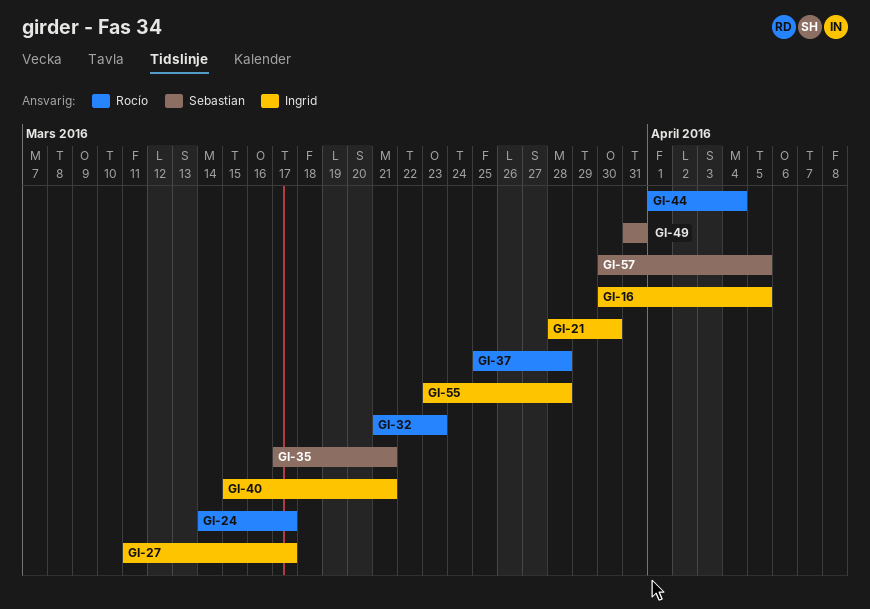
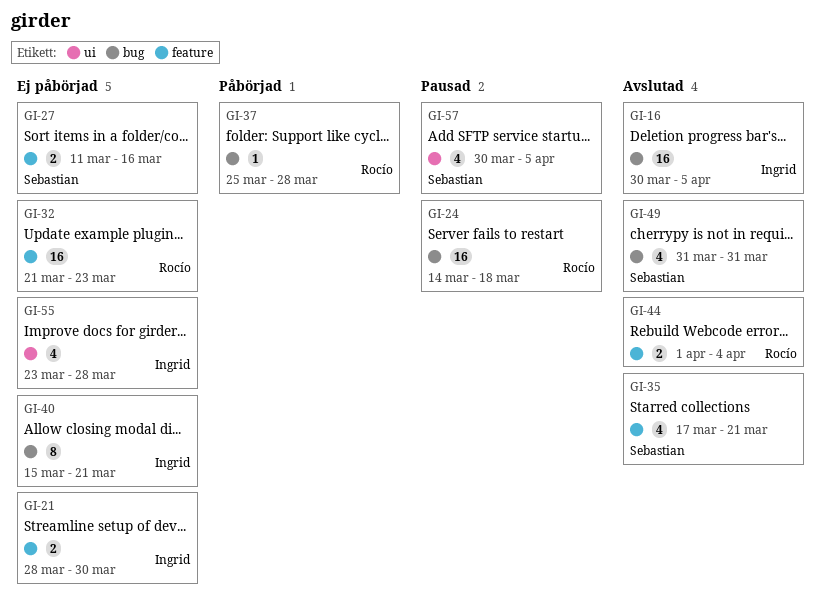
GI-24, due: Mar 17 -> Mar 18
GI-27, owner: Ingrid -> Sebastian
GI-27, due: Mar 17 -> Mar 16

